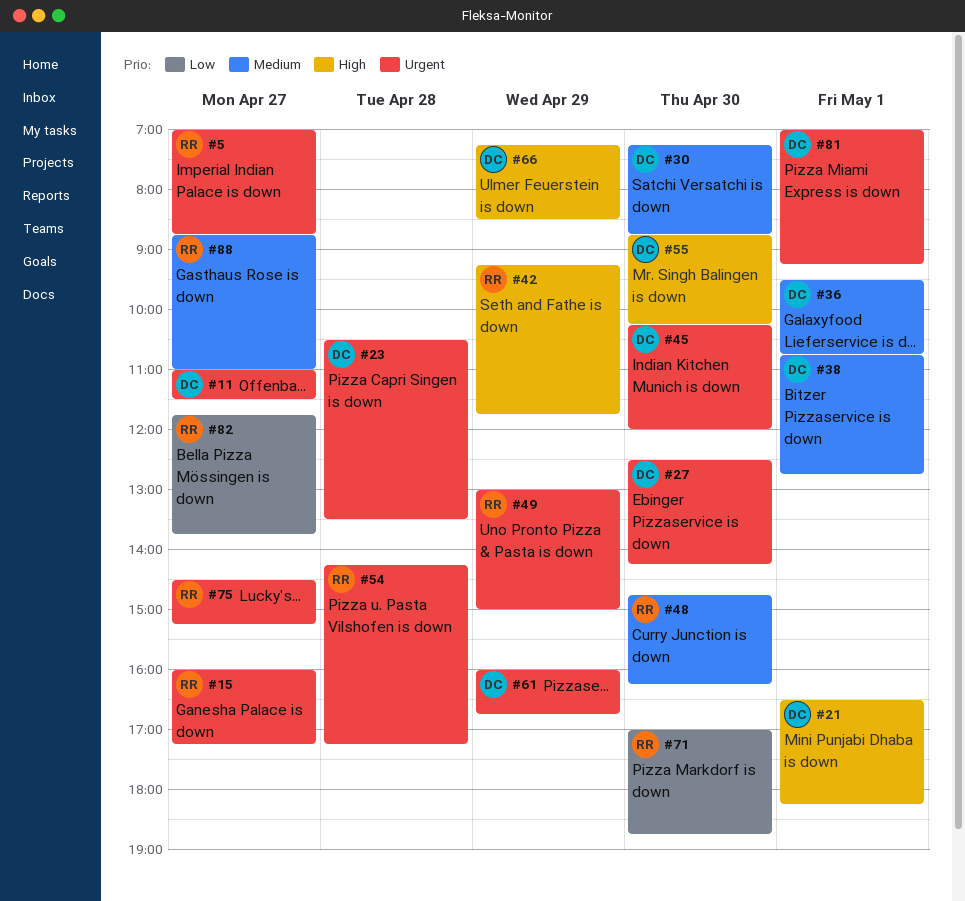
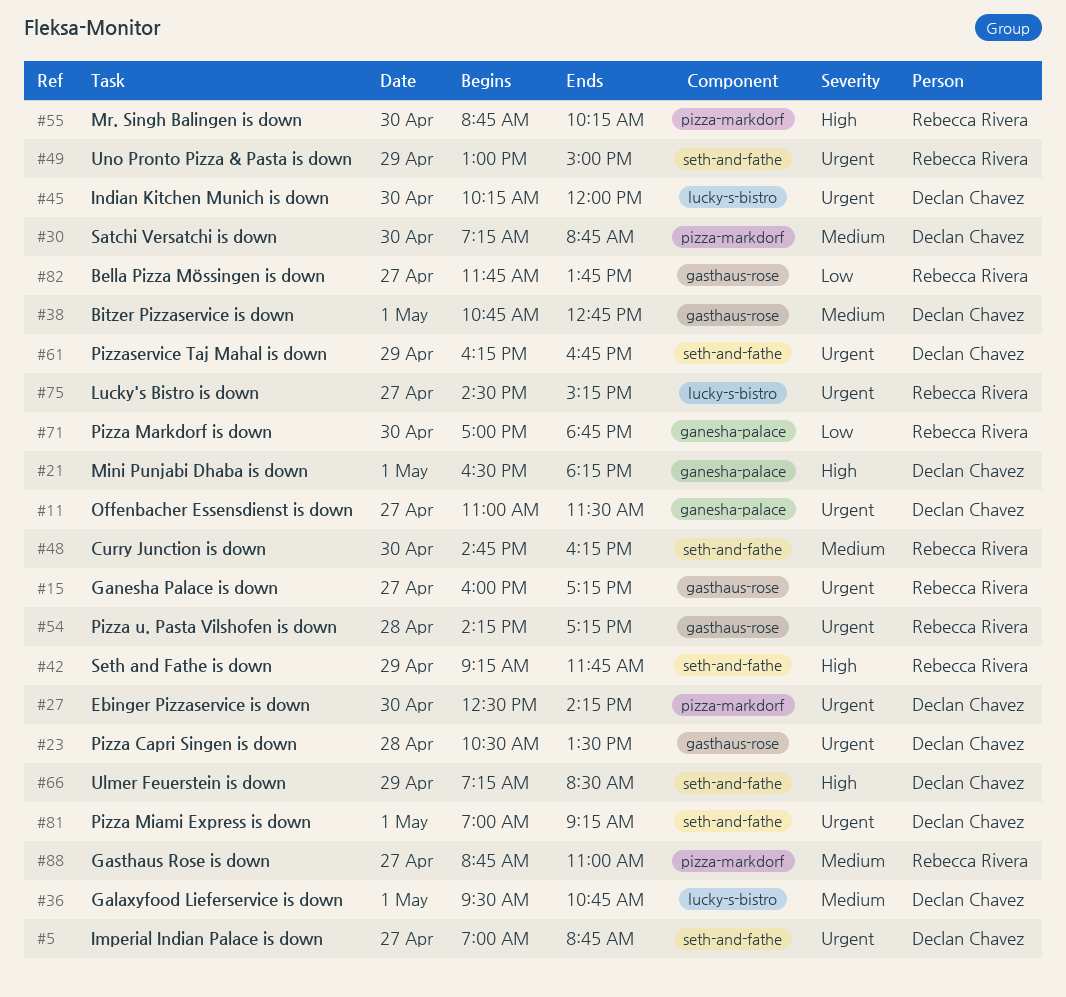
#5, owner: Rebecca Rivera -> Declan Chavez
#55, owner: Declan Chavez -> Rebecca Rivera
#61, begins: 16:00 -> 16:15

